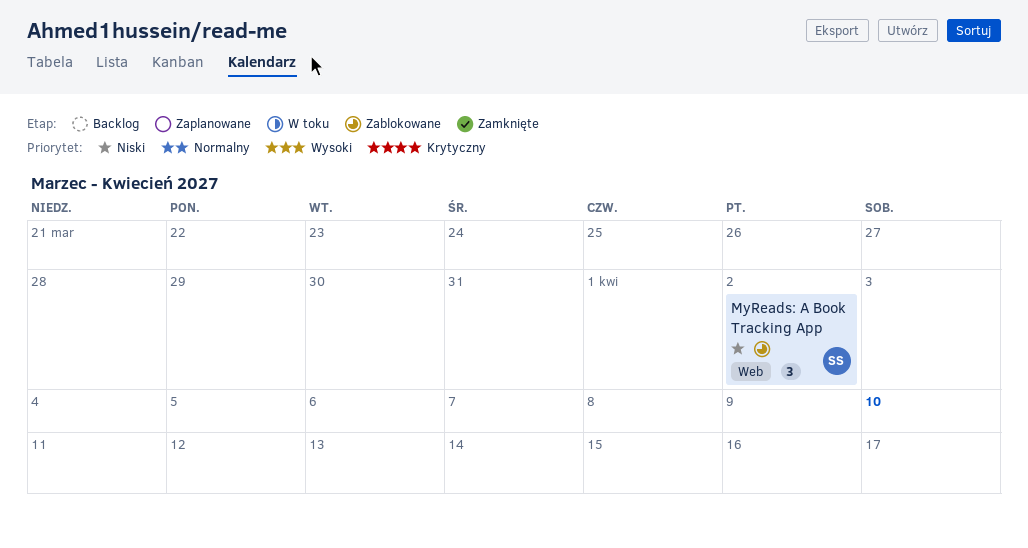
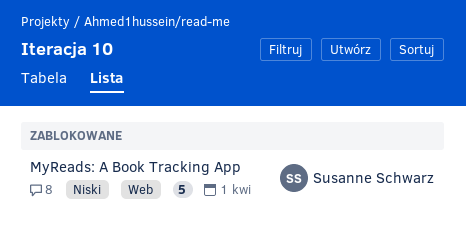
MyReads: A Book Tracking App, estimate: 3 -> 5
MyReads: A Book Tracking App, due: Apr 2 -> Apr 1

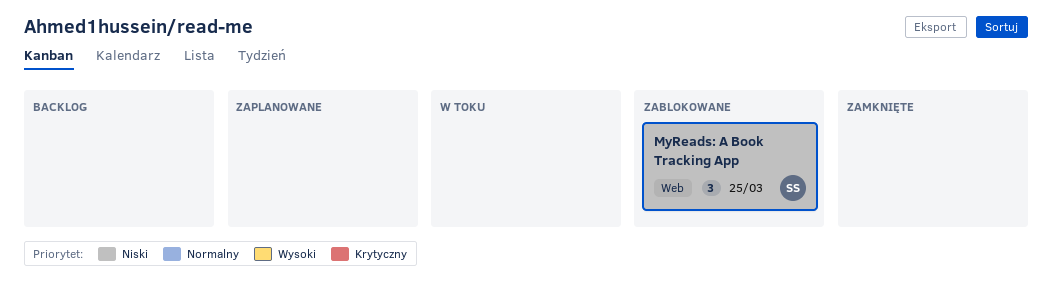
MyReads: A Book Tracking App, estimate: 5 -> 3
MyReads: A Book Tracking App, due: Apr 1 -> Mar 25

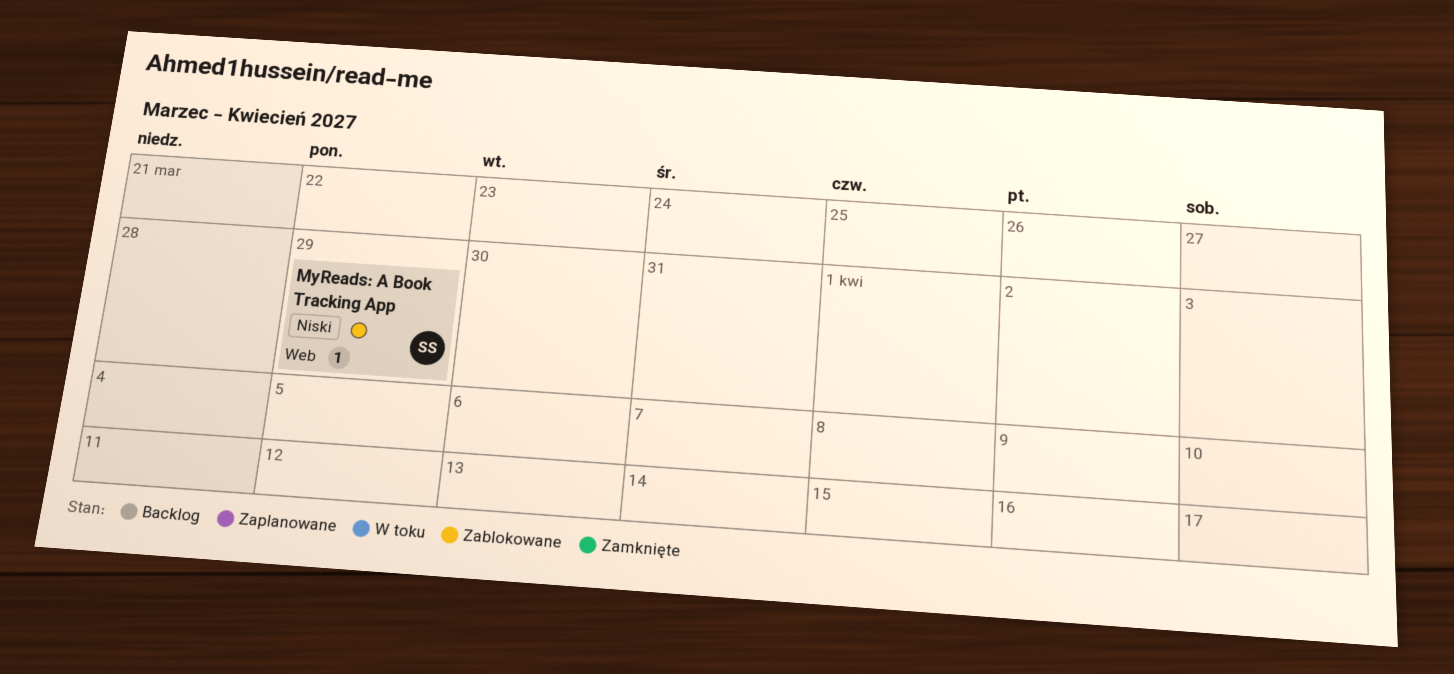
MyReads: A Book Tracking App, estimate: 3 -> 1
MyReads: A Book Tracking App, due: Mar 25 -> Mar 29

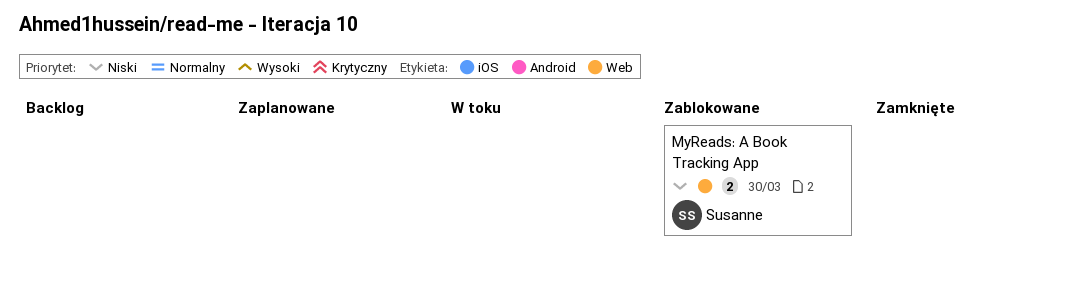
MyReads: A Book Tracking App, estimate: 1 -> 2
MyReads: A Book Tracking App, due: Mar 29 -> Mar 30

